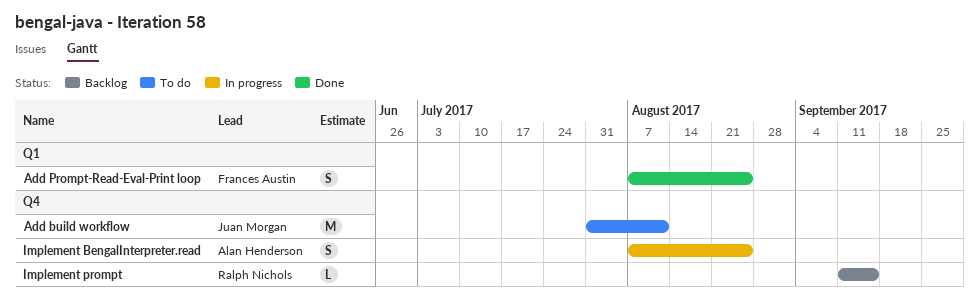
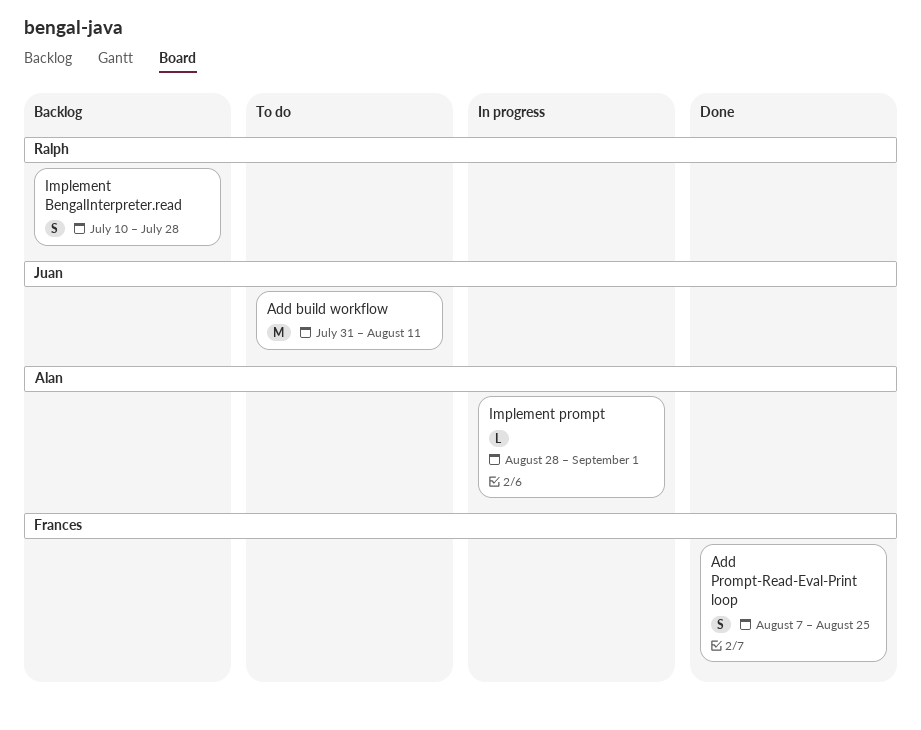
Implement BengalInterpreter.read, status: In progress -> Backlog
Implement BengalInterpreter.read, owner: Alan Henderson -> Ralph Nichols
Implement BengalInterpreter.read, start: Aug 7 -> Jul 10
Implement BengalInterpreter.read, due: Aug 25 -> Jul 28
Implement prompt, status: Backlog -> In progress
Implement prompt, owner: Ralph Nichols -> Alan Henderson
Implement prompt, start: Sep 11 -> Aug 28
Implement prompt, due: Sep 15 -> Sep 1

